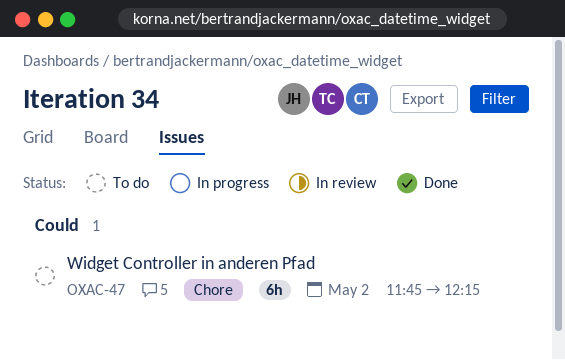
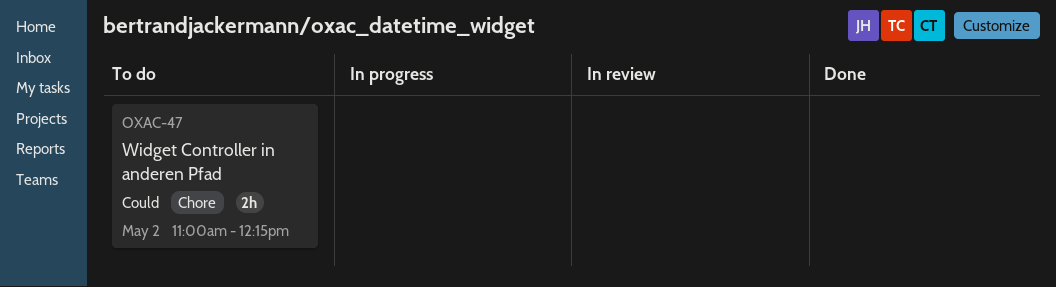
OXAC-47, estimate: 6h -> 2h
OXAC-47, begins: 11:45 -> 11:00

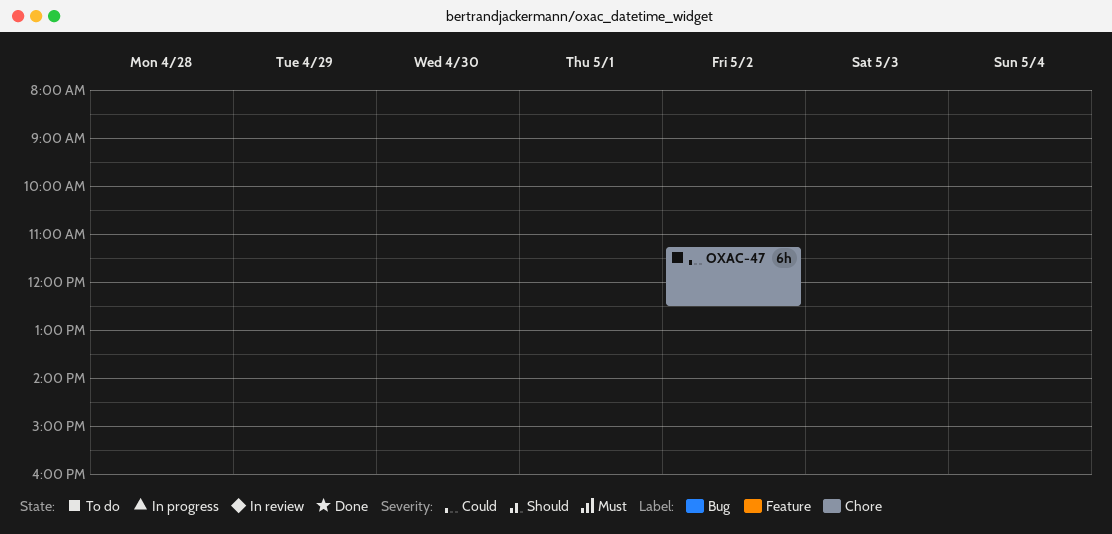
OXAC-47, estimate: 2h -> 6h
OXAC-47, begins: 11:00 -> 11:15
OXAC-47, ends: 12:15 -> 12:30

